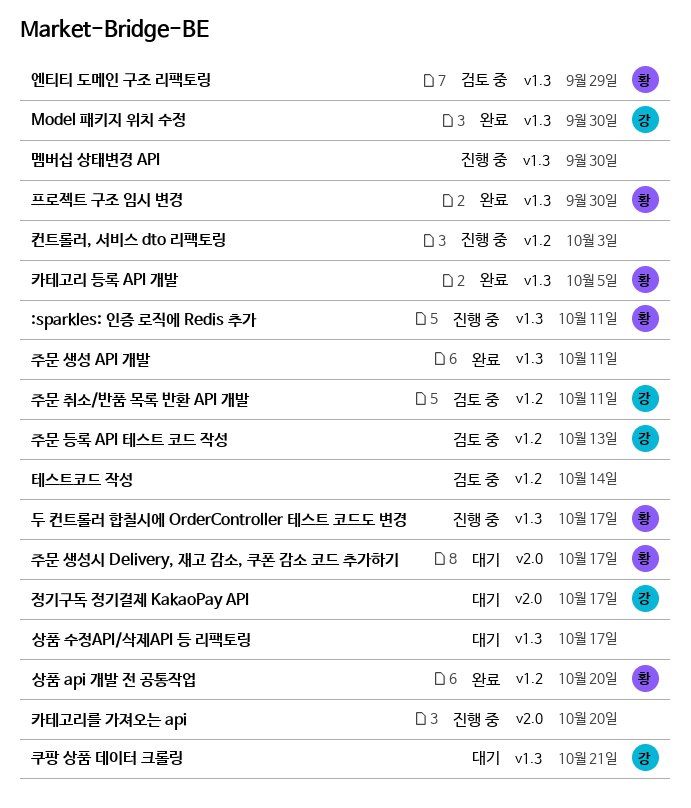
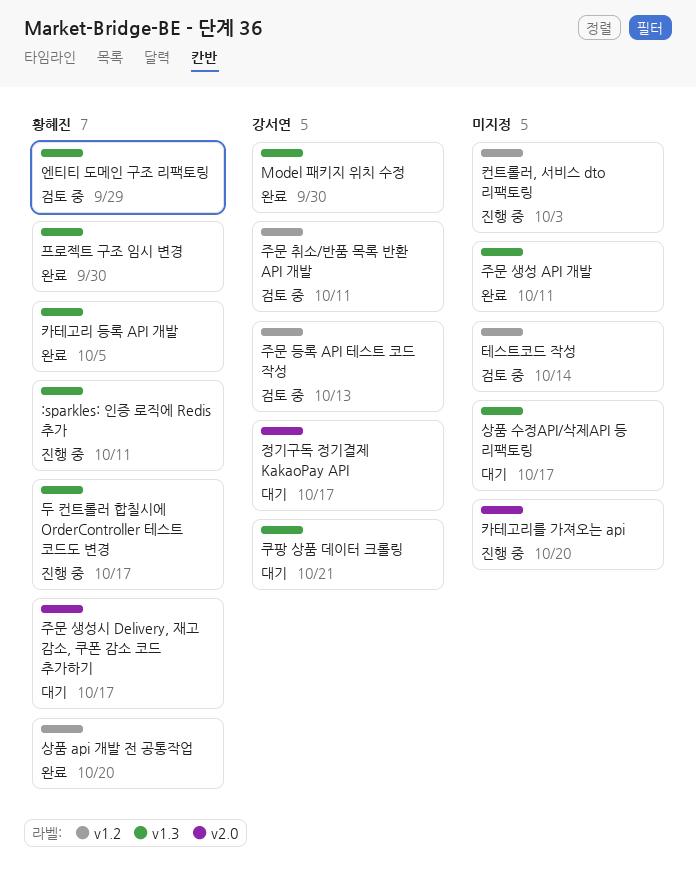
멤버십 상태변경 API: present -> none

